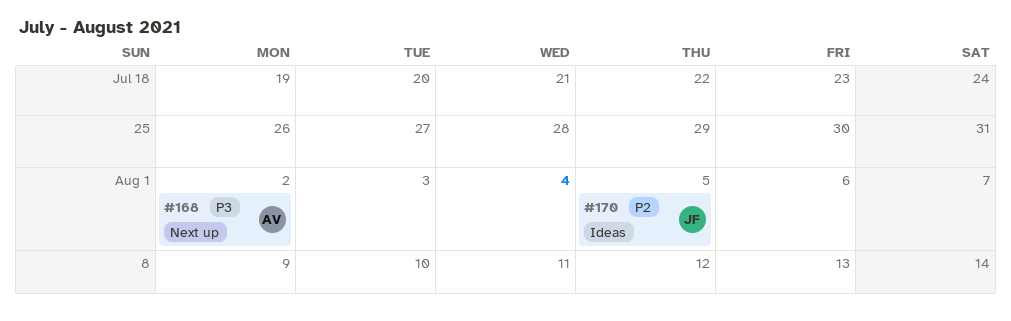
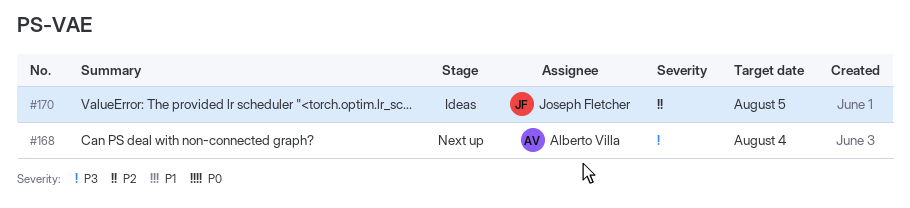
#168, due: Aug 2 -> Aug 4

